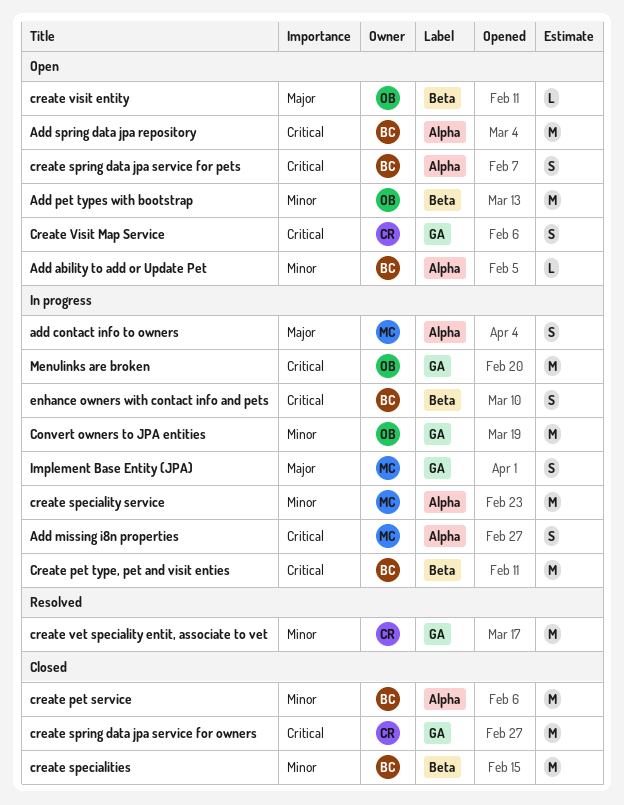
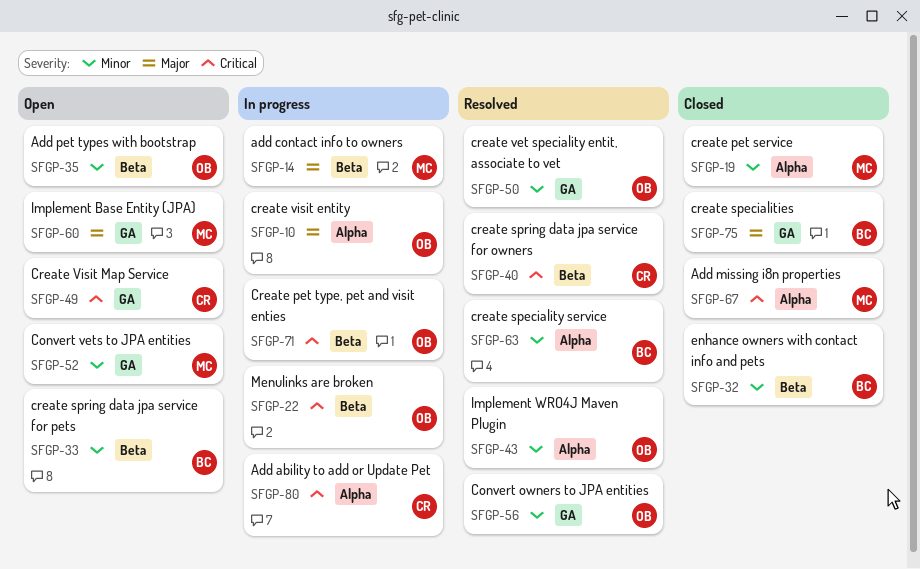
Add ability to add or Update Pet, status: Open -> In progress
Add ability to add or Update Pet, owner: BC -> CR
Add ability to add or Update Pet, priority: Minor -> Critical
add contact info to owners, label: Alpha -> Beta
Add missing i8n properties, status: In progress -> Closed
Add spring data jpa repository: present -> none
Convert owners to JPA entities, status: In progress -> Resolved
Convert vets to JPA entities: none -> present
create pet service, owner: BC -> MC
Create pet type, pet and visit enties, owner: BC -> OB
create specialities, priority: Minor -> Major
create specialities, label: Beta -> GA
create speciality service, status: In progress -> Resolved
create speciality service, owner: MC -> BC
create spring data jpa service for owners, status: Closed -> Resolved
create spring data jpa service for owners, label: GA -> Beta
create spring data jpa service for pets, priority: Critical -> Minor
create spring data jpa service for pets, label: Alpha -> Beta
create vet speciality entit, associate to vet, owner: CR -> OB
create visit entity, status: Open -> In progress
create visit entity, label: Beta -> Alpha
enhance owners with contact info and pets, status: In progress -> Closed
enhance owners with contact info and pets, priority: Critical -> Minor
Implement Base Entity (JPA), status: In progress -> Open
Implement WRO4J Maven Plugin: none -> present
Menulinks are broken, label: GA -> Beta

